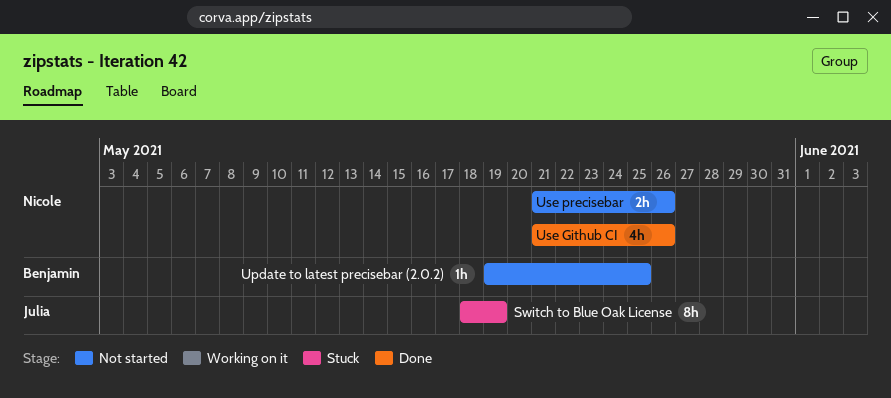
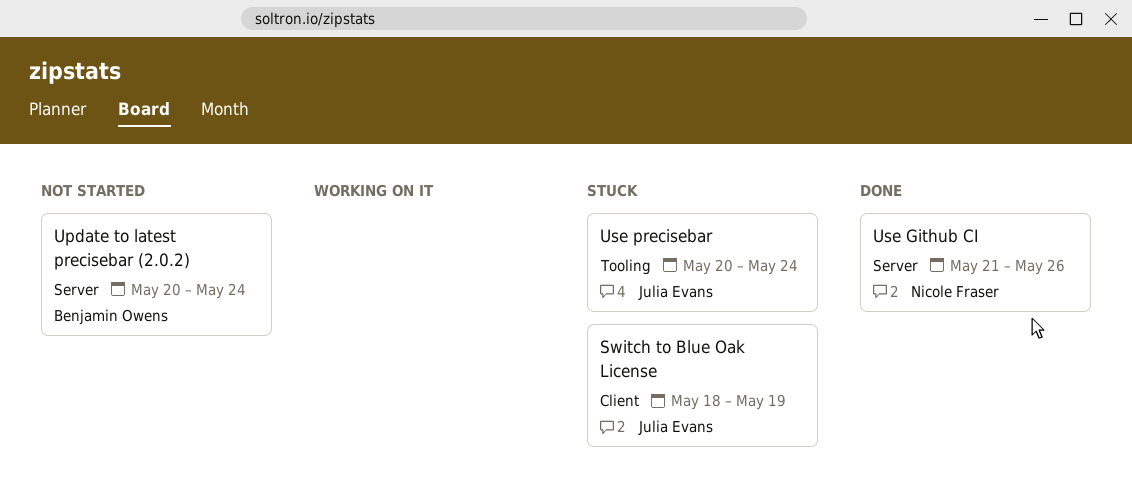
Update to latest precisebar (2.0.2), start: May 19 -> May 20
Update to latest precisebar (2.0.2), due: May 25 -> May 24
Use precisebar, status: Not started -> Stuck
Use precisebar, owner: Nicole Fraser -> Julia Evans
Use precisebar, start: May 21 -> May 20
Use precisebar, due: May 26 -> May 24

